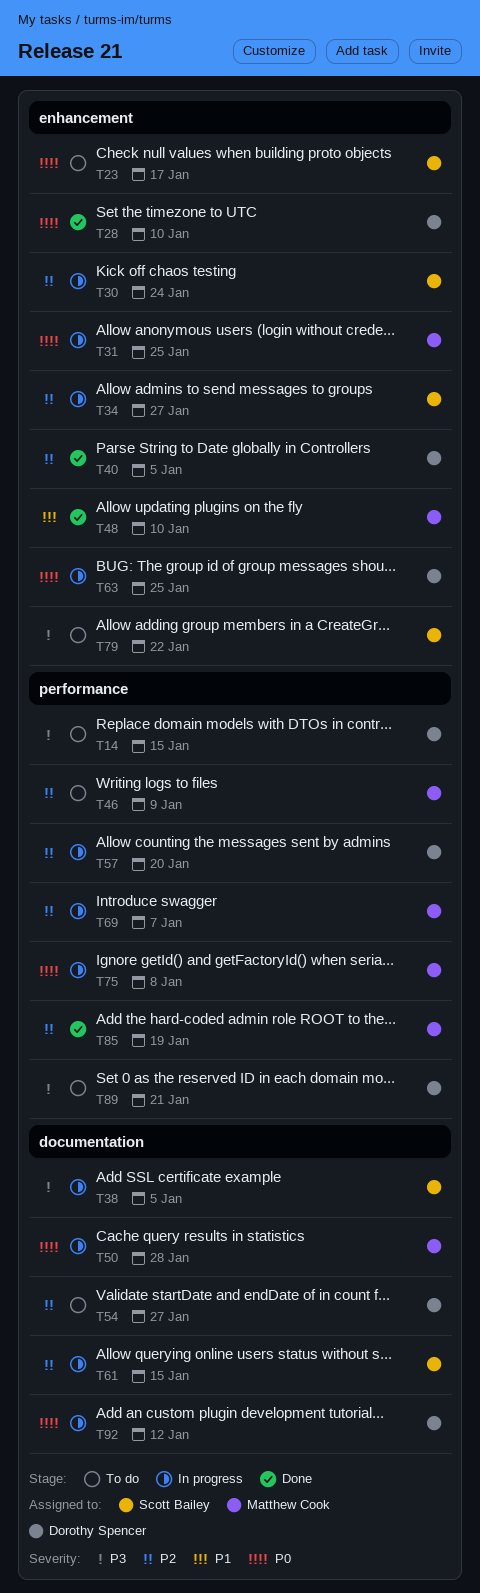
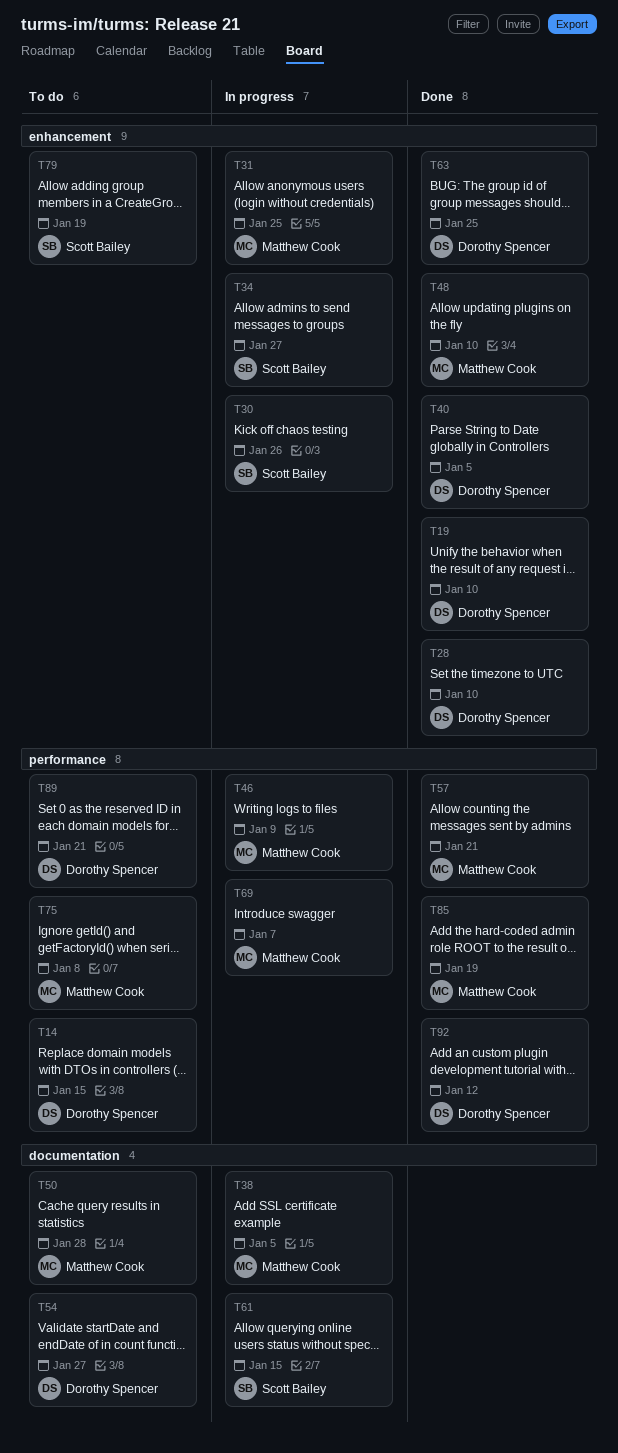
T19: none -> present
T23: present -> none
T30, due: Jan 24 -> Jan 26
T38, owner: Scott Bailey -> Matthew Cook
T46, status: To do -> In progress
T50, status: In progress -> To do
T57, status: In progress -> Done
T57, owner: Dorothy Spencer -> Matthew Cook
T57, due: Jan 20 -> Jan 21
T63, status: In progress -> Done
T75, status: In progress -> To do
T79, due: Jan 22 -> Jan 19
T92, status: In progress -> Done
T92, label: documentation -> performance

